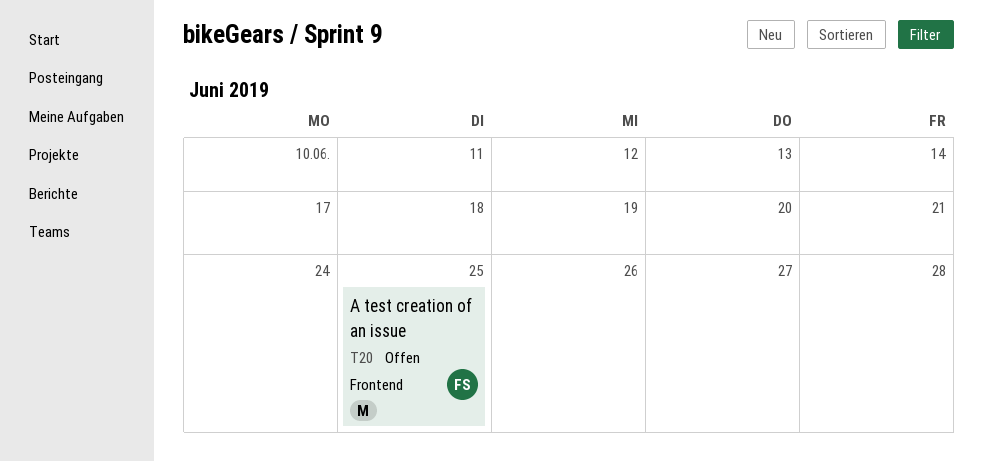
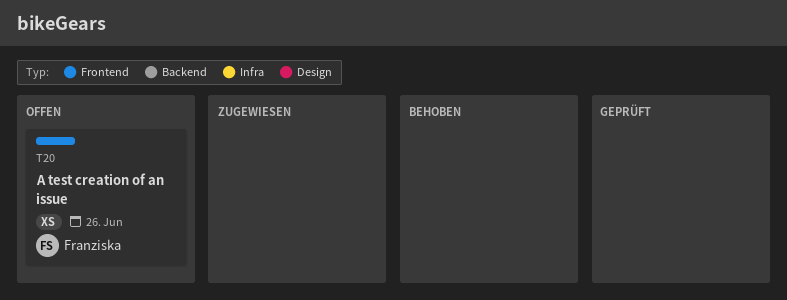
T20, estimate: M -> XS
T20, due: Jun 25 -> Jun 26

